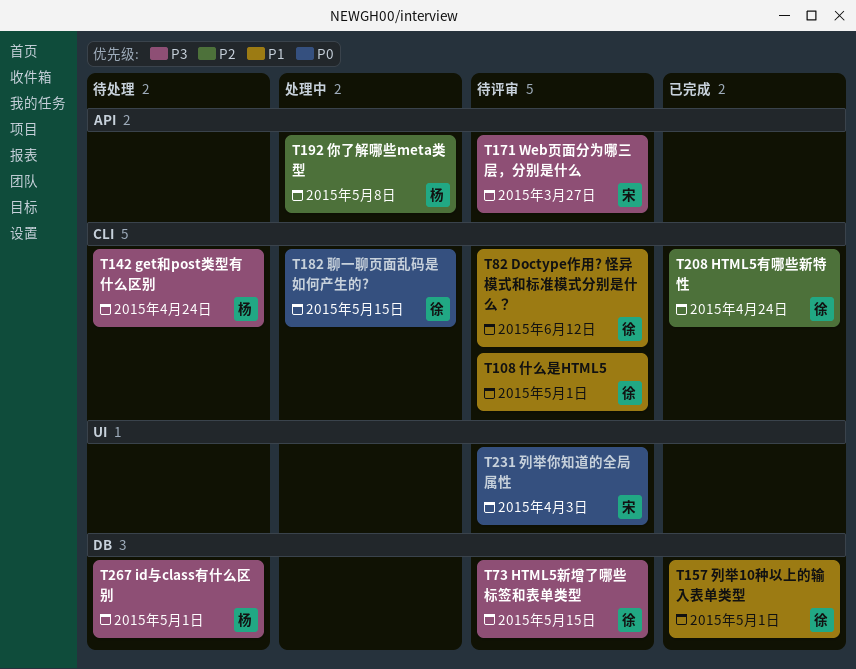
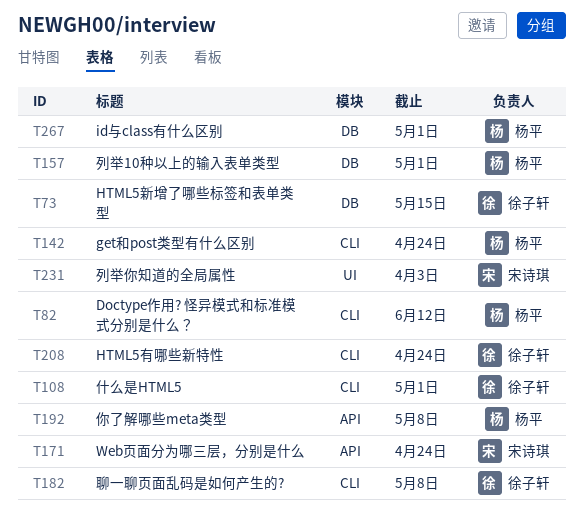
T82, owner: 徐子轩 -> 杨平
T157, owner: 徐子轩 -> 杨平
T171, due: Mar 27 -> Apr 24
T182, due: May 15 -> May 8

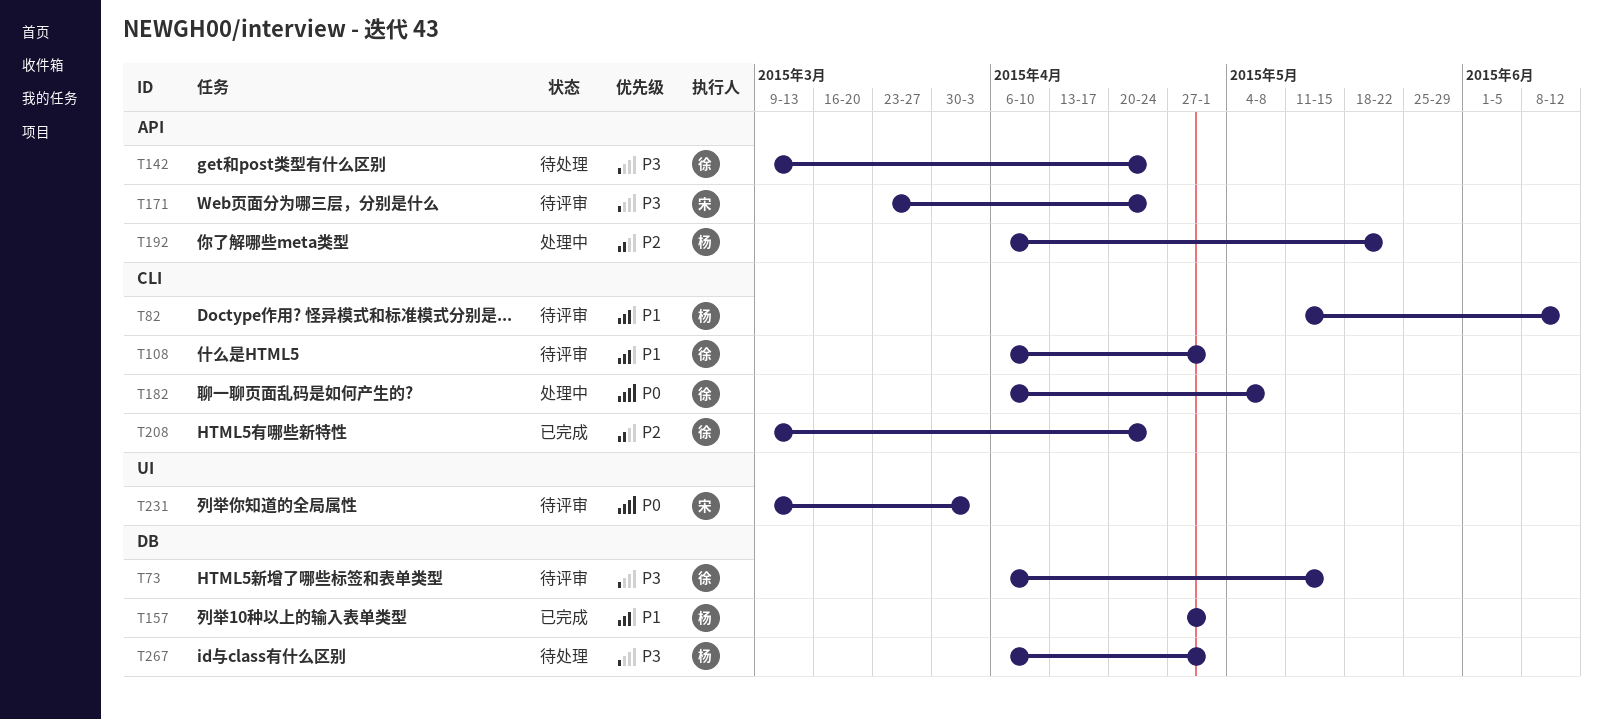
T142, owner: 杨平 -> 徐子轩
T142, label: CLI -> API
T192, due: May 8 -> May 22

